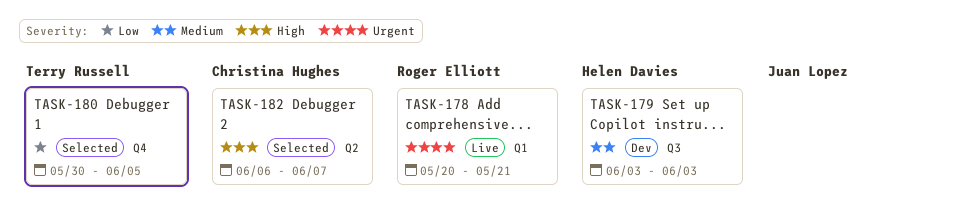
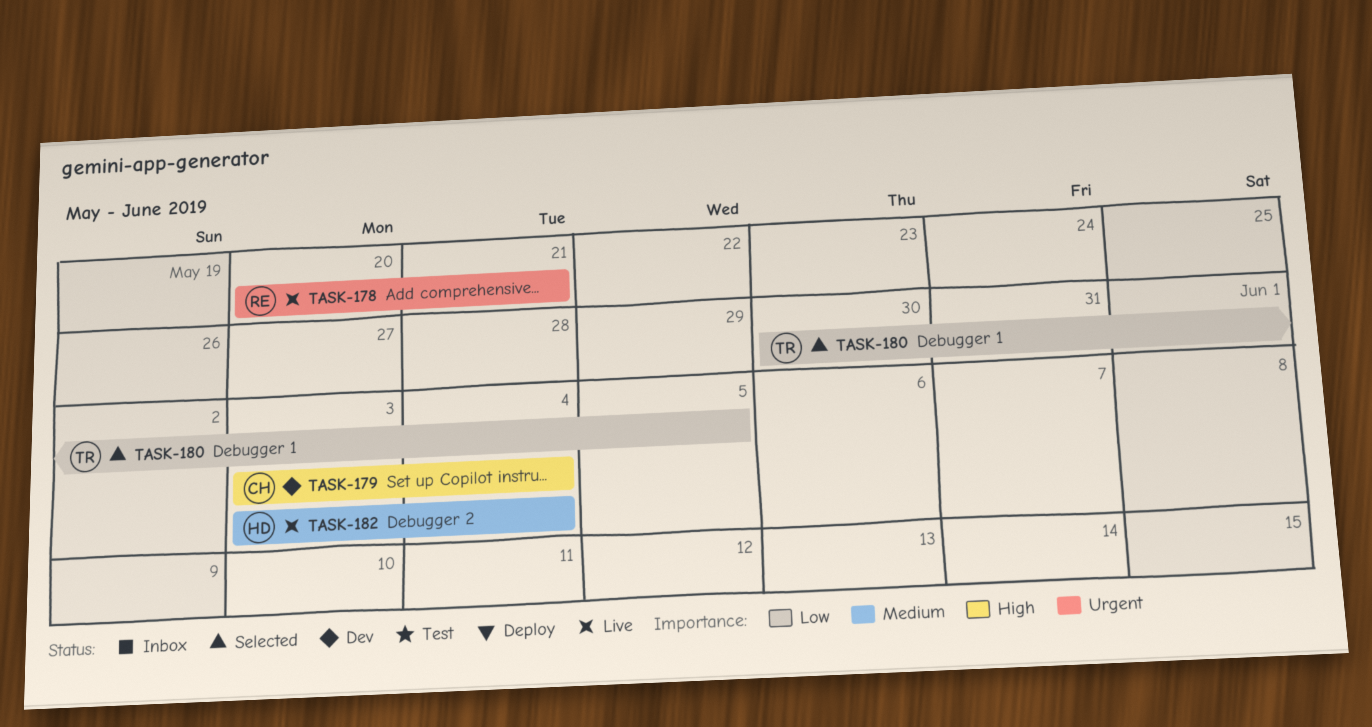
TASK-179, owner: Helen Davies -> Christina Hughes
TASK-179, priority: Medium -> High
TASK-179, due: Jun 3 -> Jun 4
TASK-182, status: Selected -> Live
TASK-182, owner: Christina Hughes -> Helen Davies
TASK-182, priority: High -> Medium
TASK-182, start: Jun 6 -> Jun 3
TASK-182, due: Jun 7 -> Jun 4

